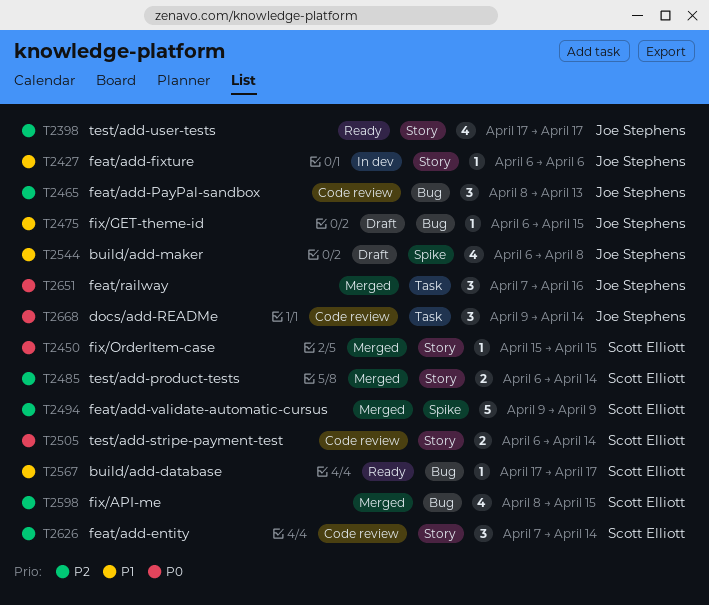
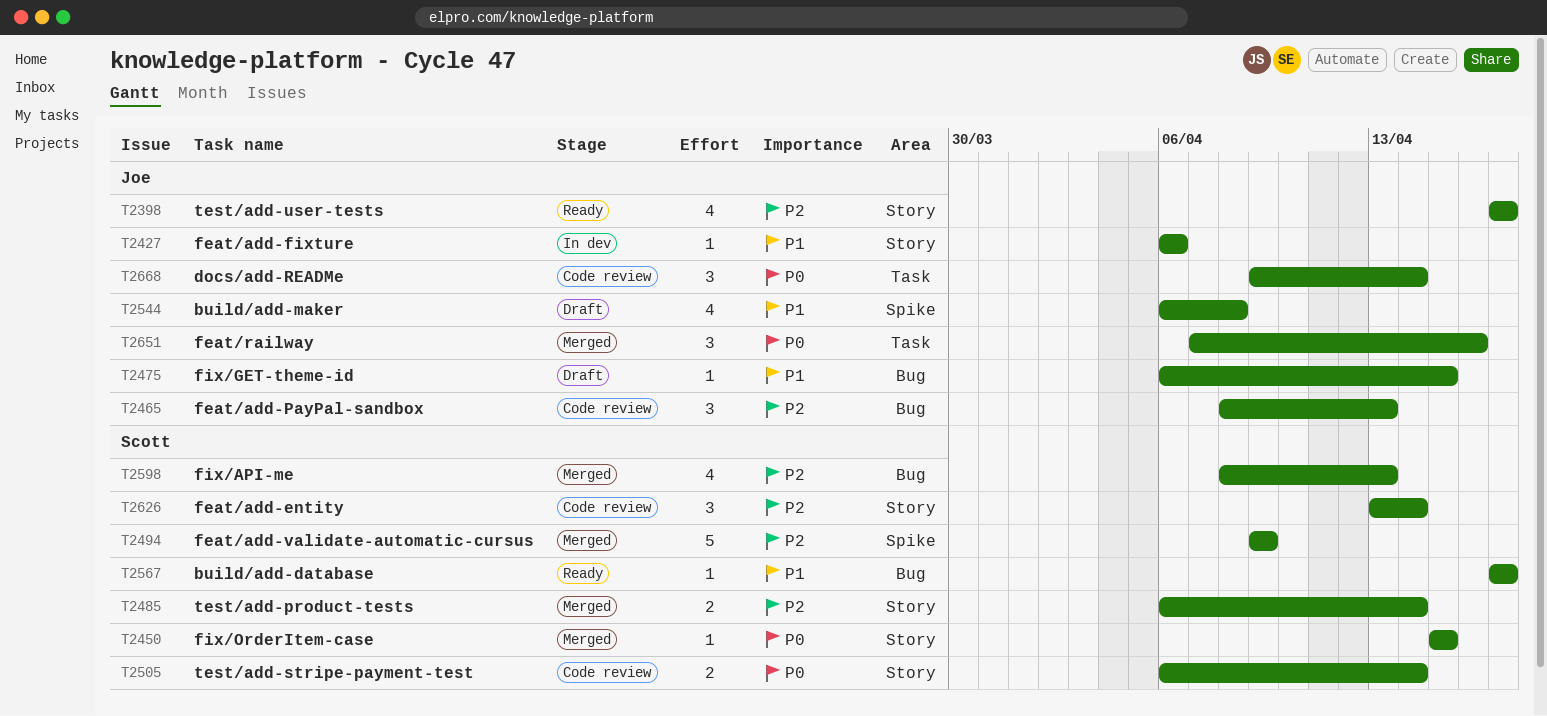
T2598, due: Apr 15 -> Apr 13
T2626, start: Apr 7 -> Apr 13

